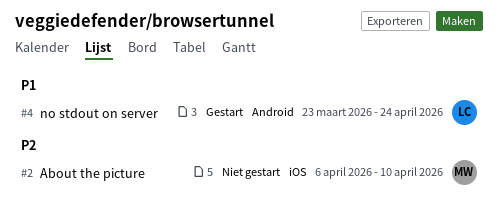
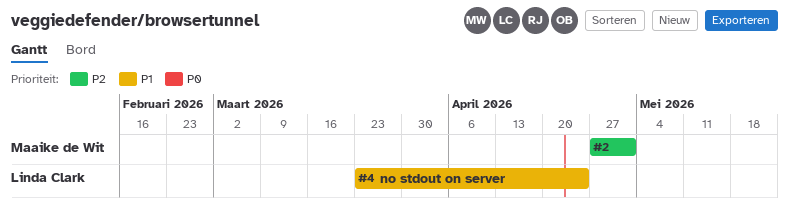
#2, start: Apr 6 -> Apr 27
#2, due: Apr 10 -> May 1

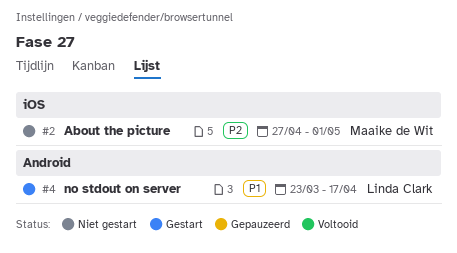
#4, due: Apr 24 -> Apr 17

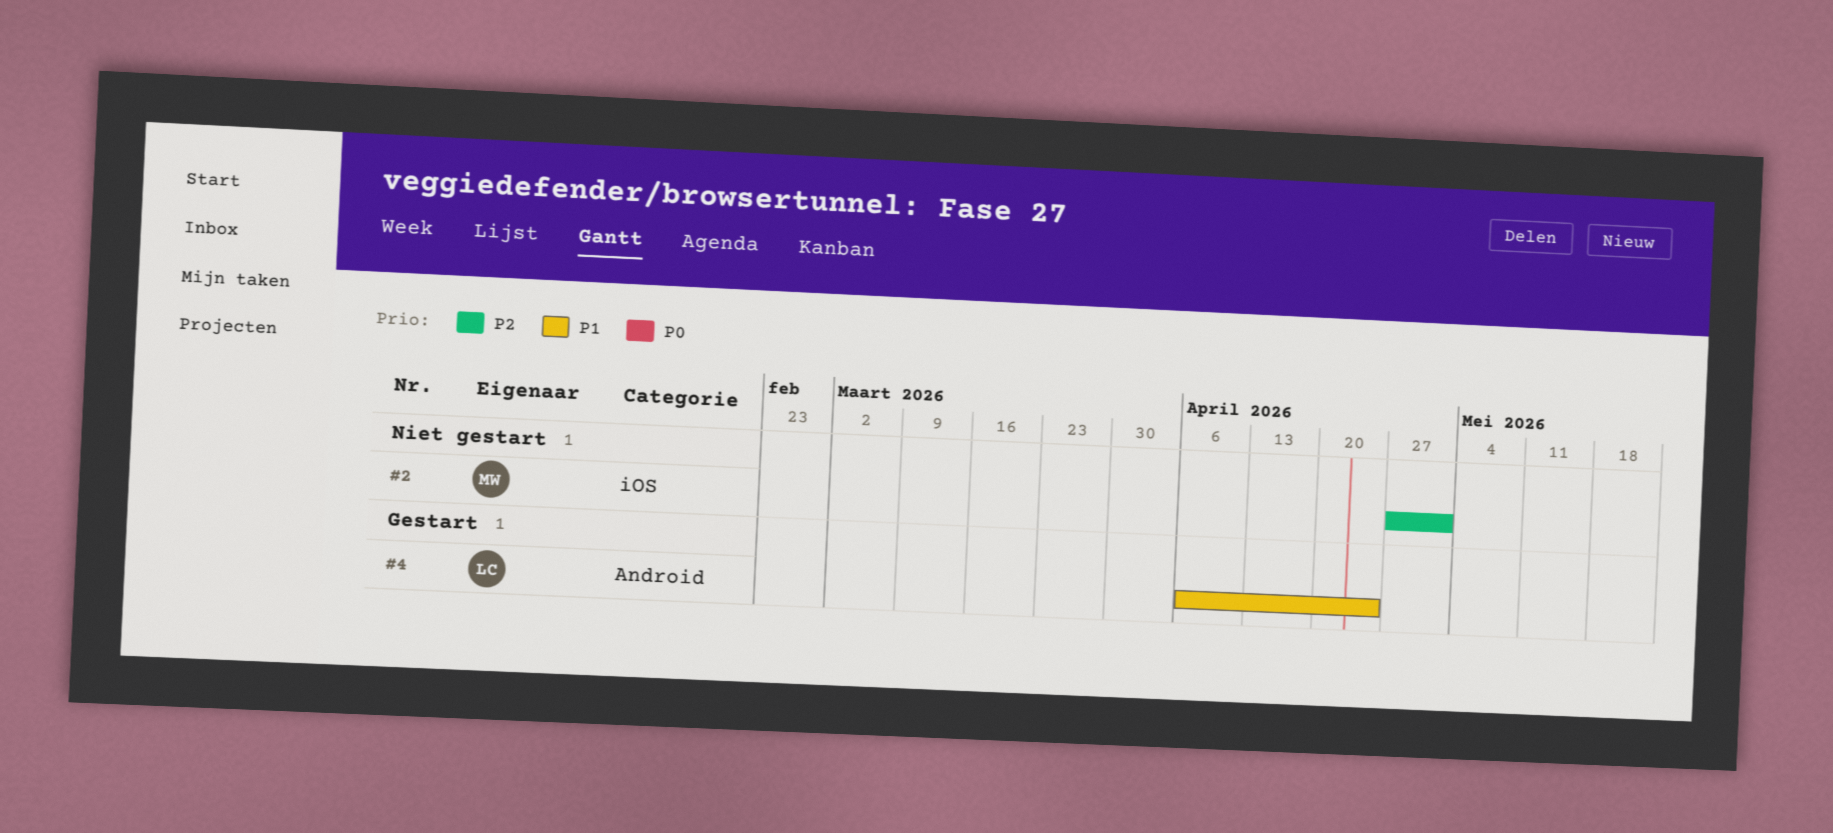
#4, start: Mar 23 -> Apr 6
#4, due: Apr 17 -> Apr 24

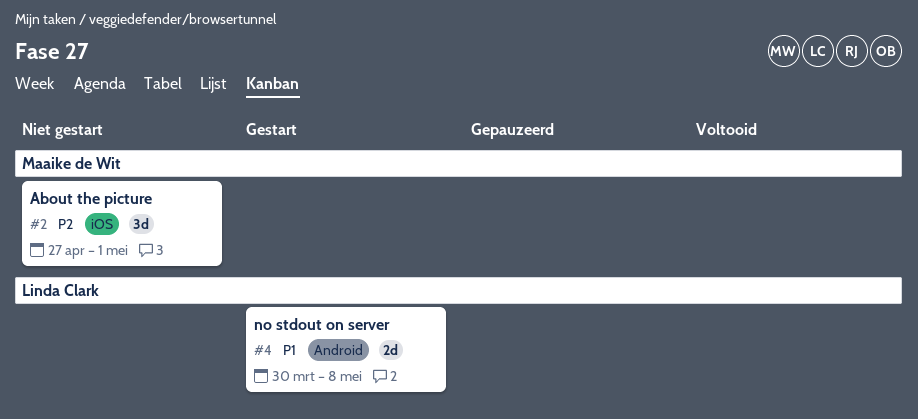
#4, start: Apr 6 -> Mar 30
#4, due: Apr 24 -> May 8

